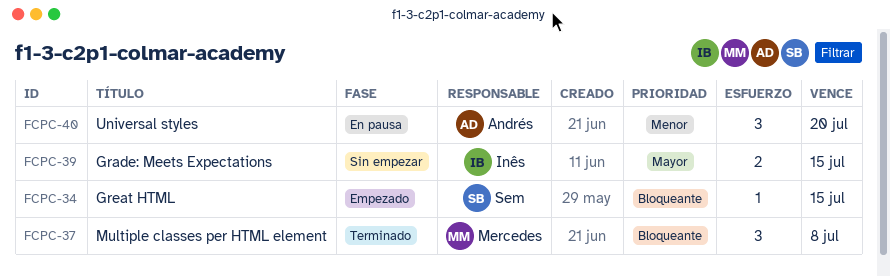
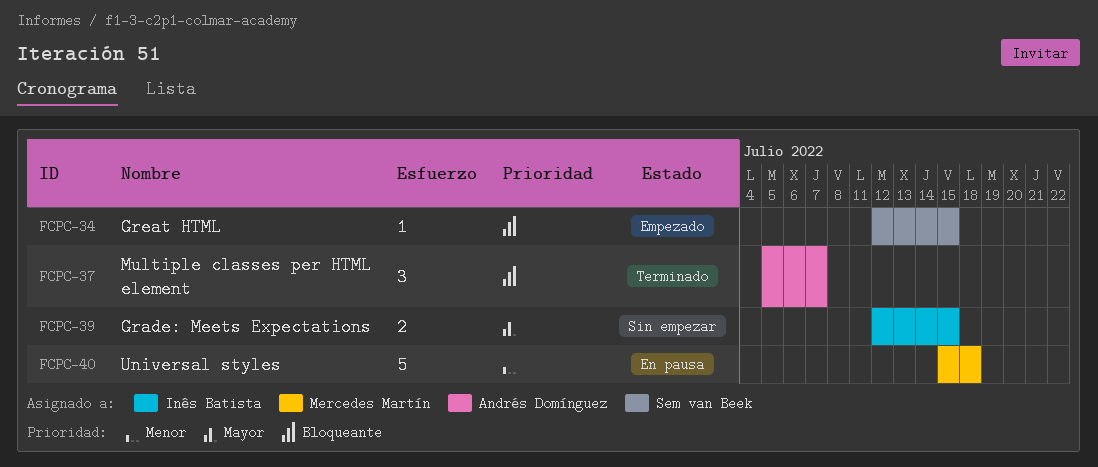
FCPC-37, owner: Mercedes Martín -> Andrés Domínguez
FCPC-37, due: Jul 8 -> Jul 7
FCPC-40, owner: Andrés Domínguez -> Mercedes Martín
FCPC-40, estimate: 3 -> 5
FCPC-40, due: Jul 20 -> Jul 18

